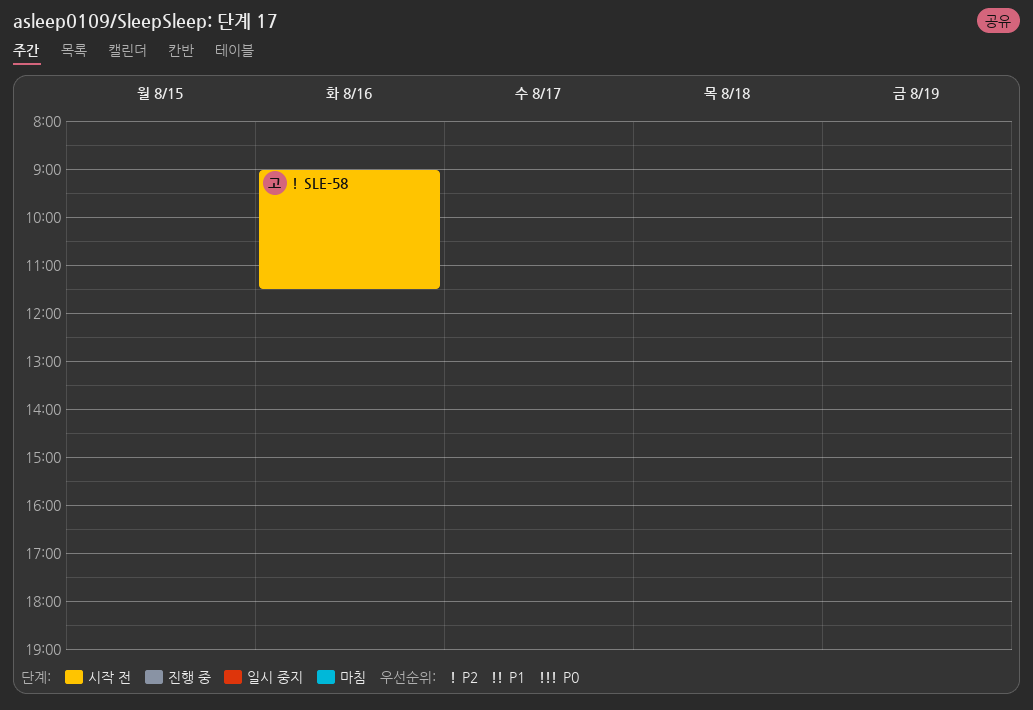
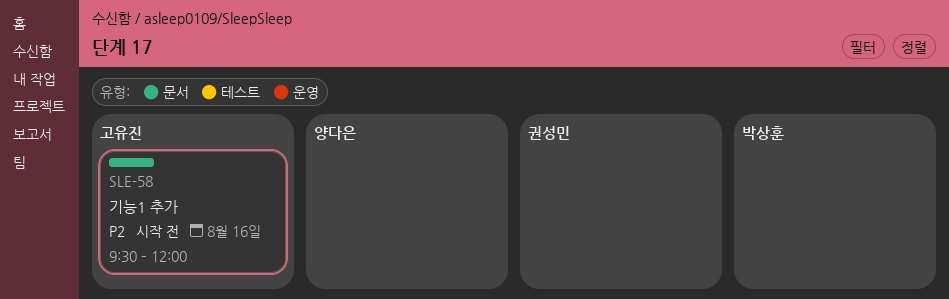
SLE-58, begins: 09:00 -> 09:30
SLE-58, ends: 11:30 -> 12:00

